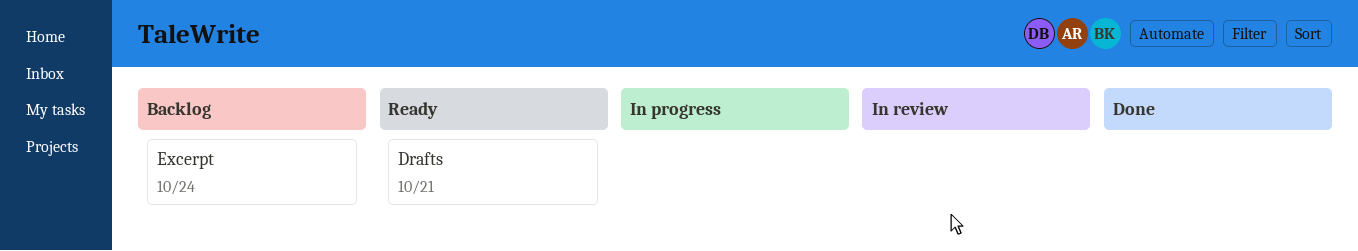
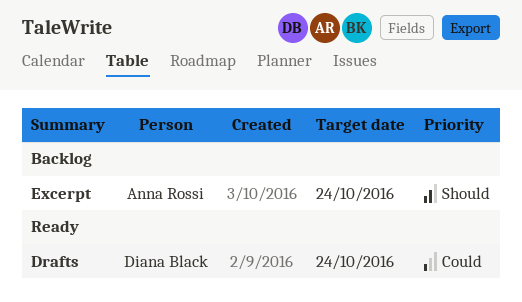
Drafts, due: Oct 21 -> Oct 24

